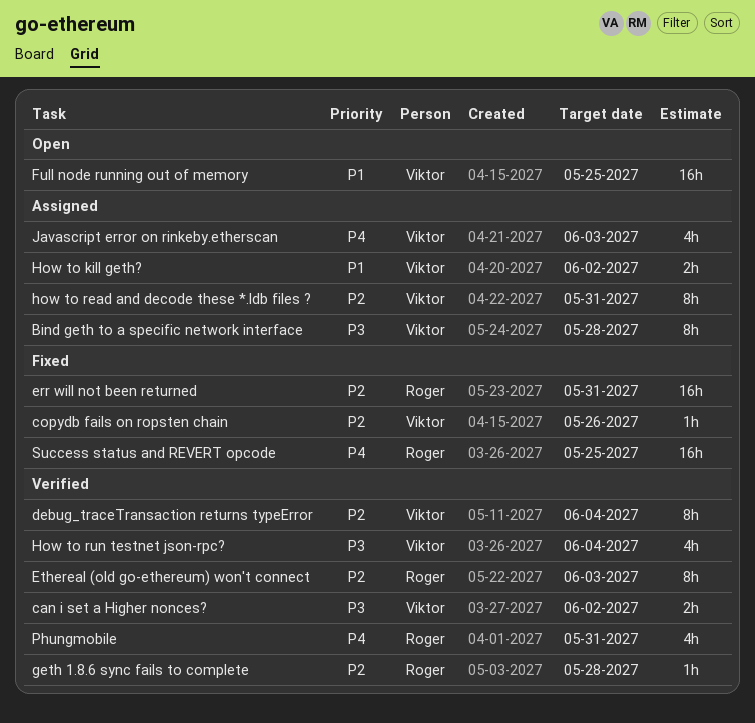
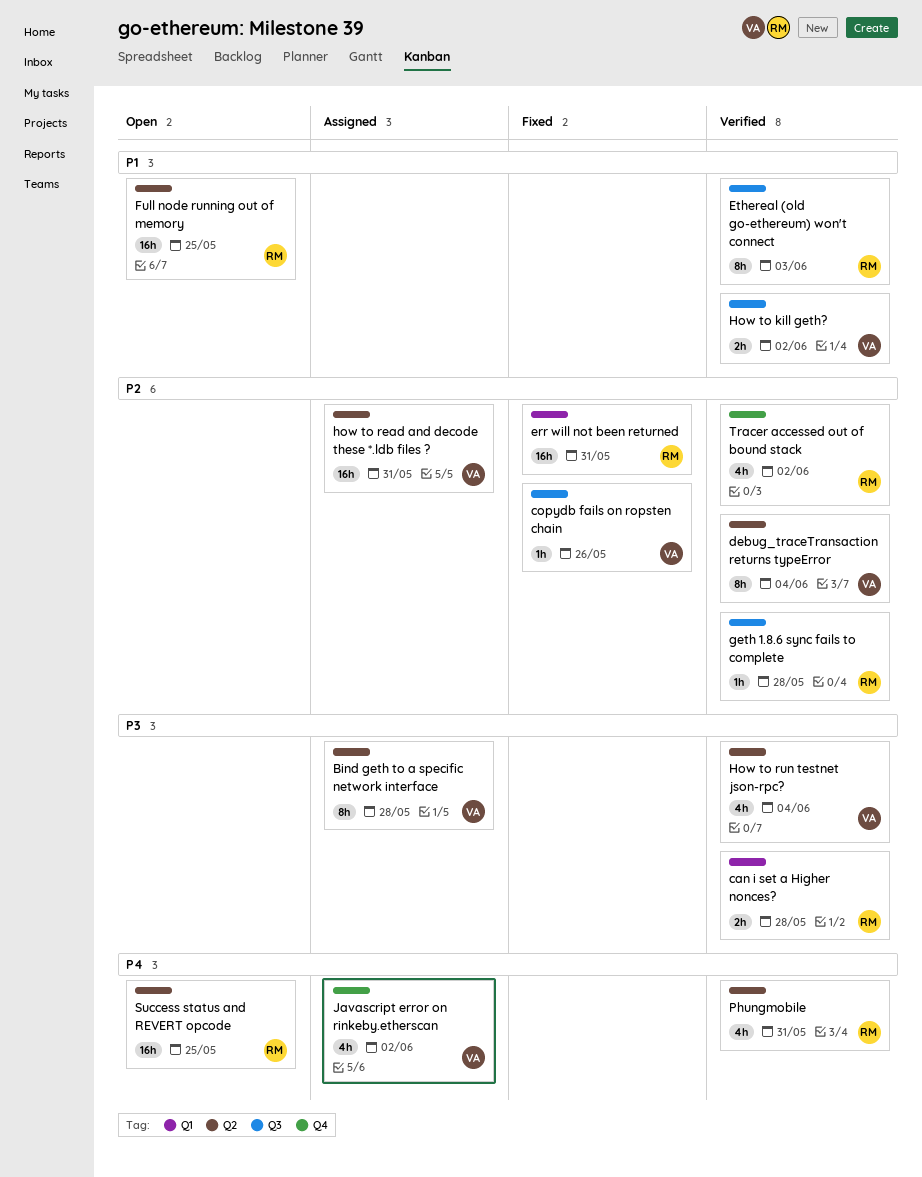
can i set a Higher nonces?, owner: Viktor -> Roger
can i set a Higher nonces?, due: Jun 2 -> May 28
Ethereal (old go-ethereum) won't connect, priority: P2 -> P1
Full node running out of memory, owner: Viktor -> Roger
How to kill geth?, status: Assigned -> Verified
how to read and decode these *.ldb files ?, estimate: 8h -> 16h
Javascript error on rinkeby.etherscan, due: Jun 3 -> Jun 2
Success status and REVERT opcode, status: Fixed -> Open
Tracer accessed out of bound stack: none -> present

